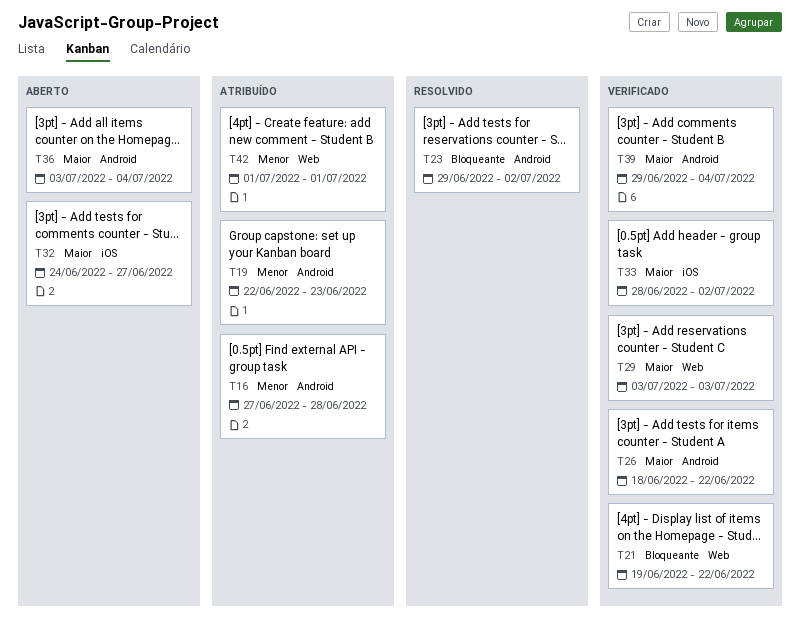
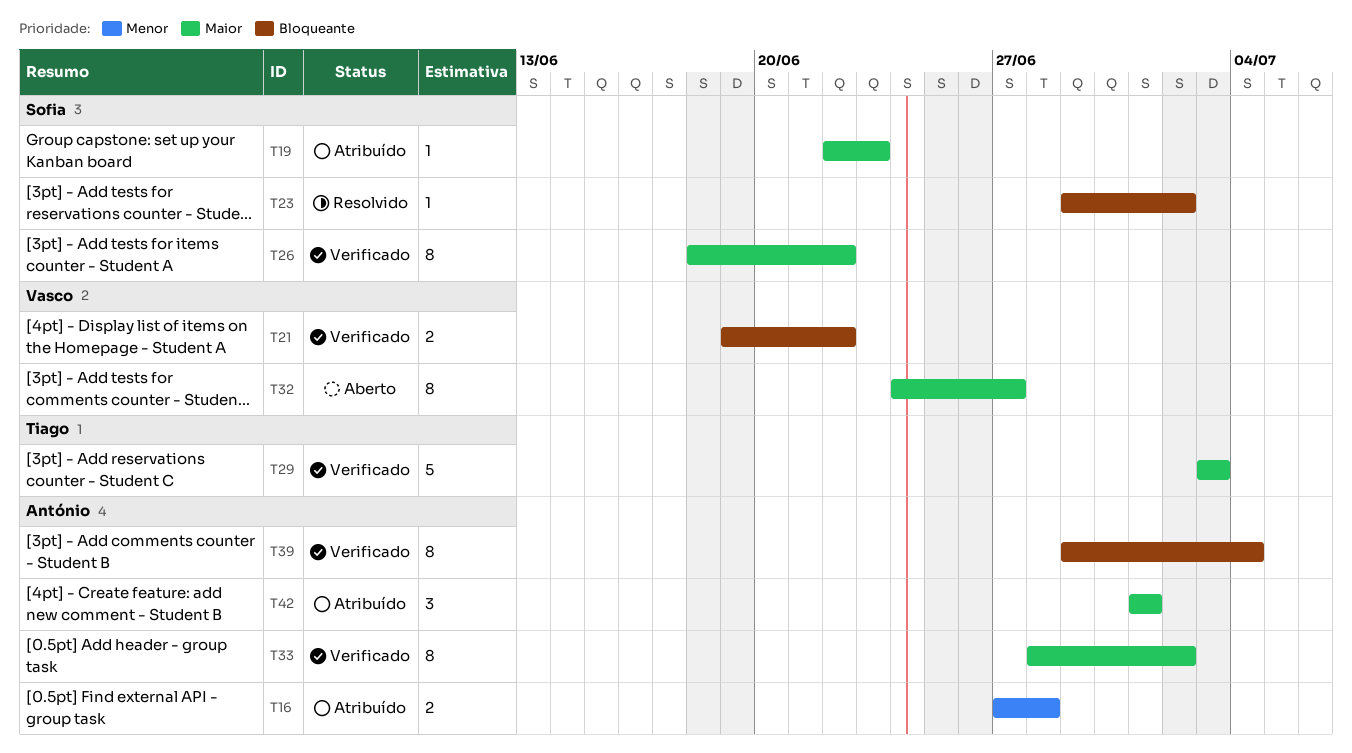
T19, priority: Menor -> Maior
T36: present -> none
T39, priority: Maior -> Bloqueante
T42, priority: Menor -> Maior

